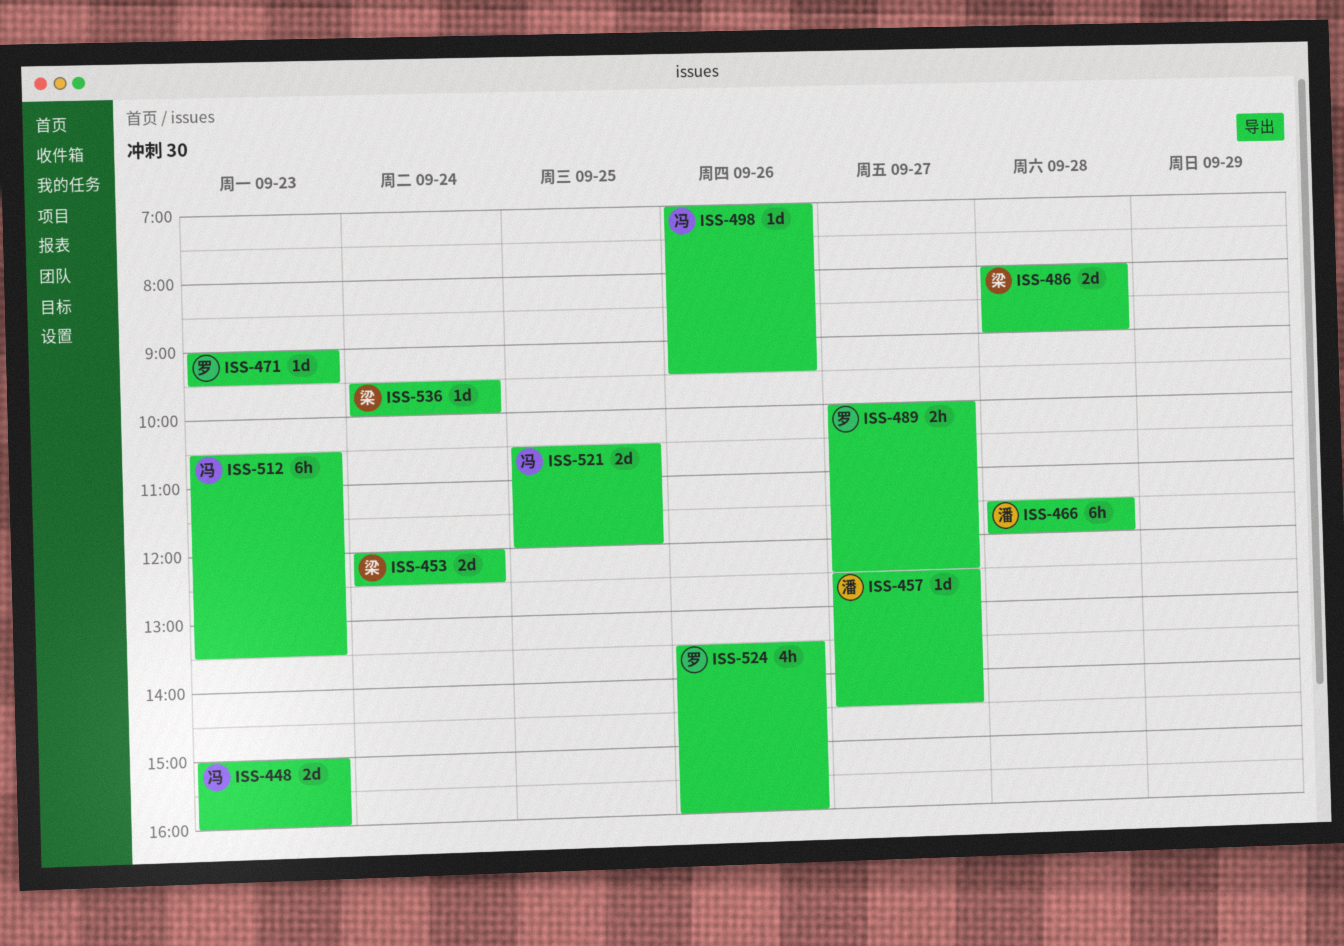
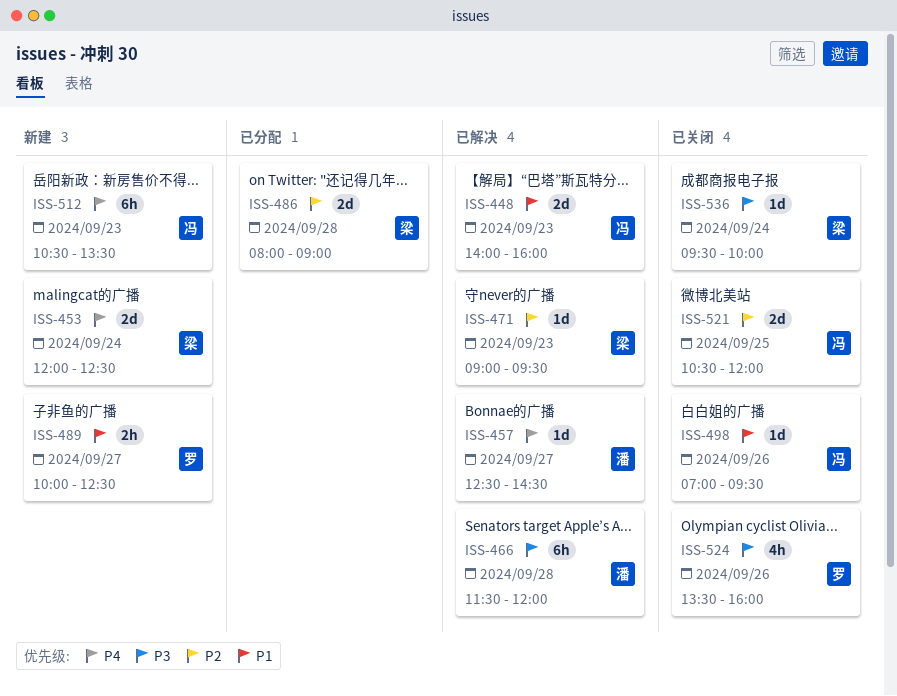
ISS-448, begins: 15:00 -> 14:00
ISS-471, owner: 罗 -> 梁

